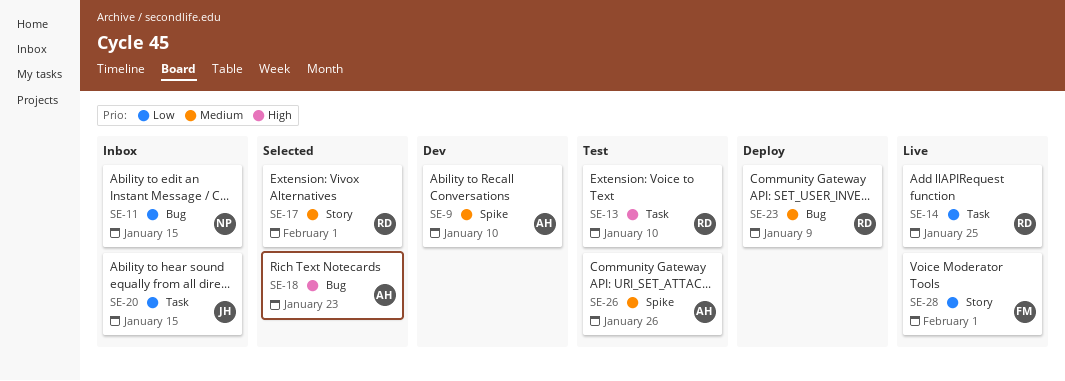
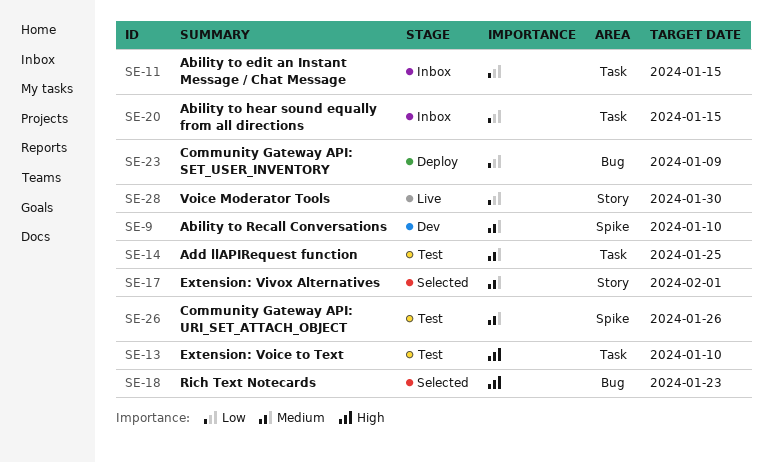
SE-11, label: Bug -> Task
SE-14, status: Live -> Test
SE-14, priority: Low -> Medium
SE-23, priority: Medium -> Low
SE-28, due: Feb 1 -> Jan 30

